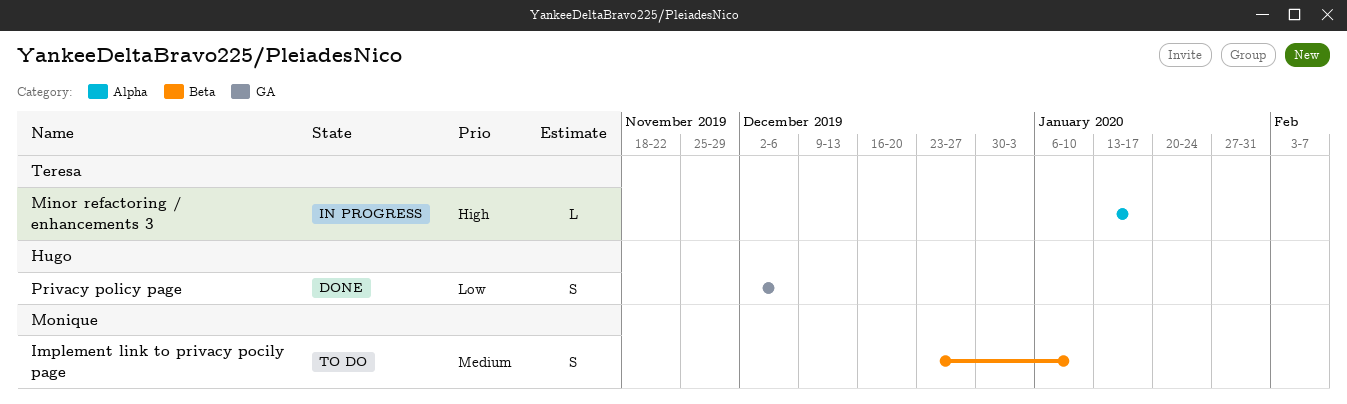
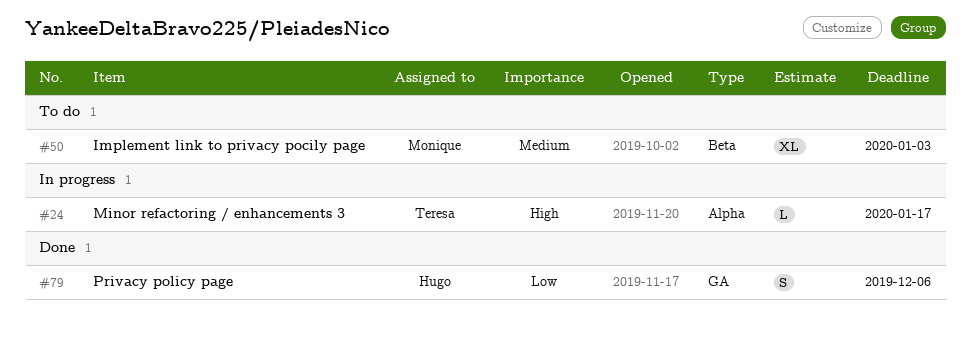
Implement link to privacy pocily page, estimate: S -> XL
Implement link to privacy pocily page, due: Jan 10 -> Jan 3

